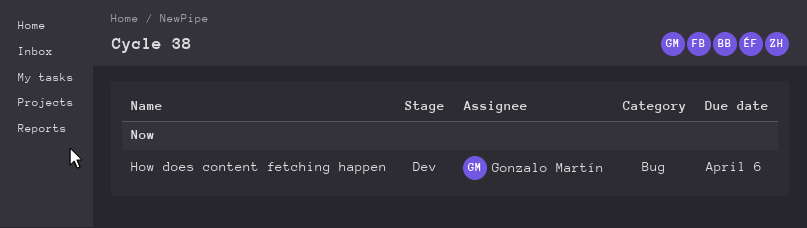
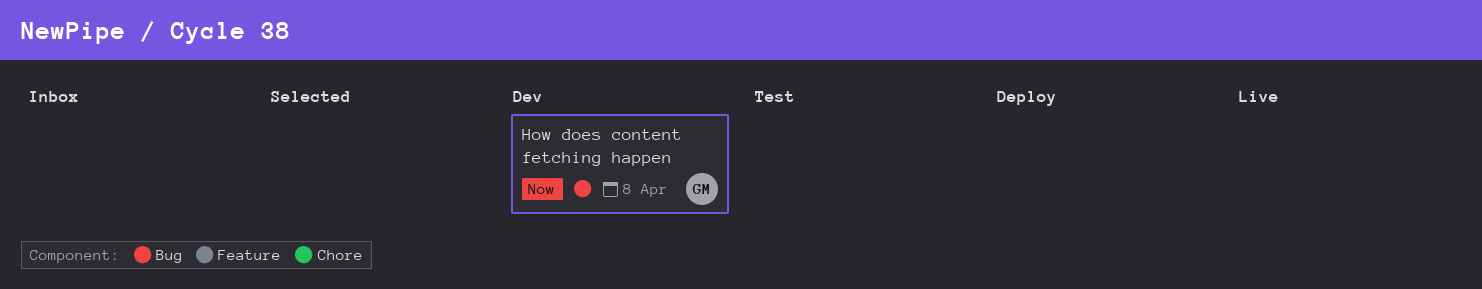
How does content fetching happen, due: Apr 6 -> Apr 8

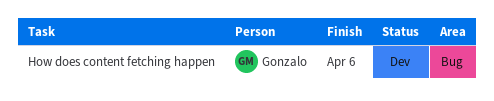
How does content fetching happen, due: Apr 8 -> Apr 6

